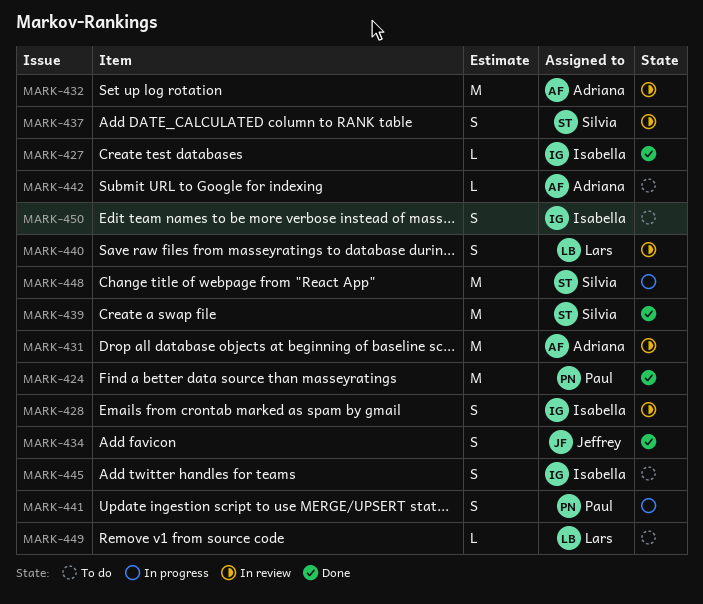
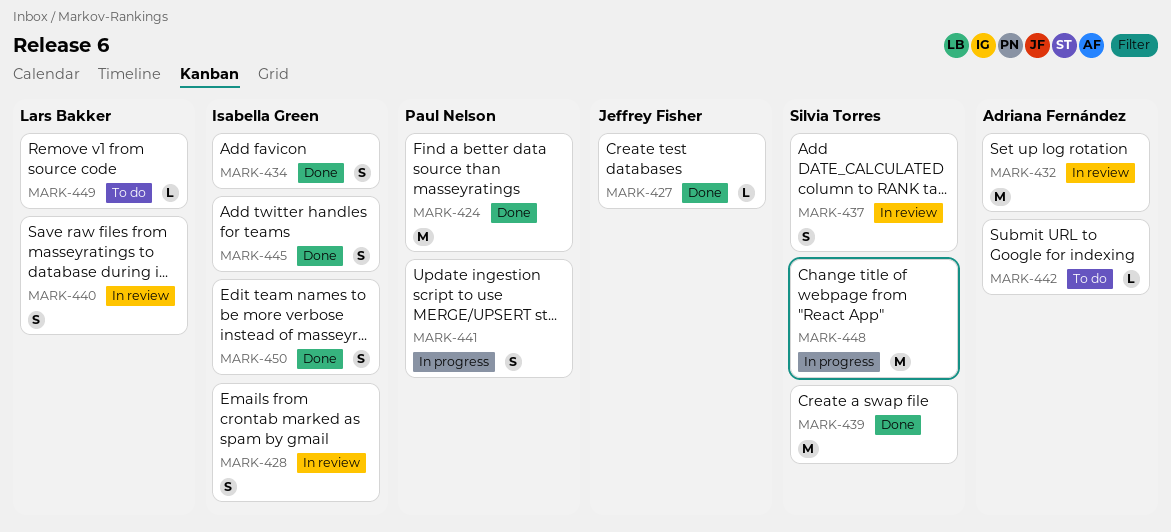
MARK-427, owner: Isabella Green -> Jeffrey Fisher
MARK-431: present -> none
MARK-434, owner: Jeffrey Fisher -> Isabella Green
MARK-445, status: To do -> Done
MARK-450, status: To do -> Done

